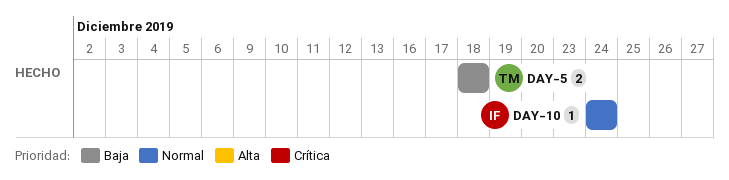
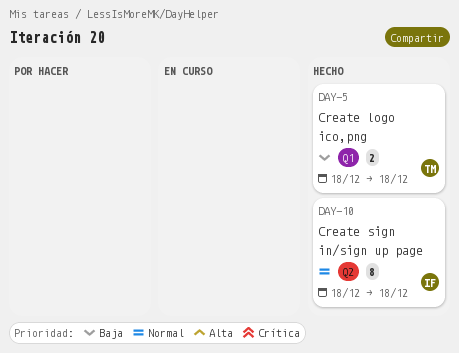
DAY-10, estimate: 1 -> 8
DAY-10, start: Dec 24 -> Dec 18
DAY-10, due: Dec 24 -> Dec 18

